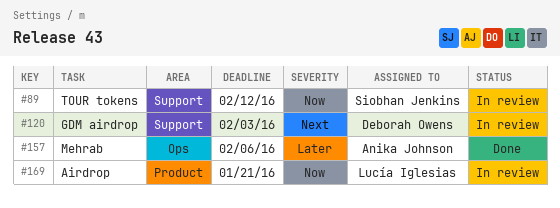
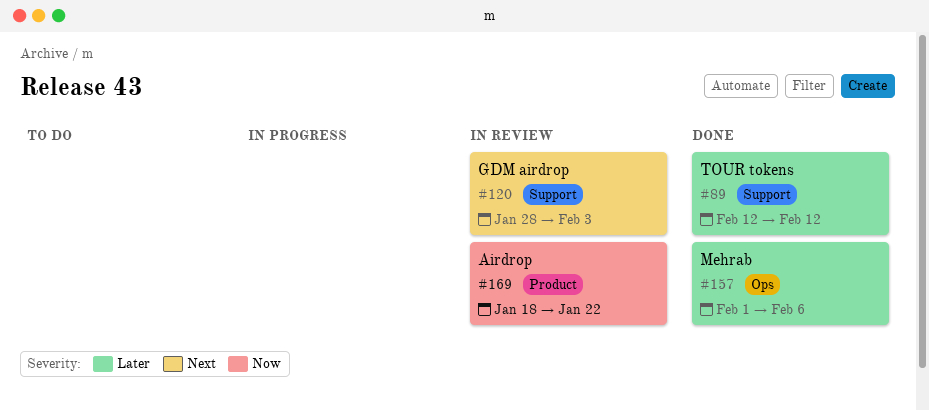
#89, status: In review -> Done
#89, priority: Now -> Later
#169, due: Jan 21 -> Jan 22

